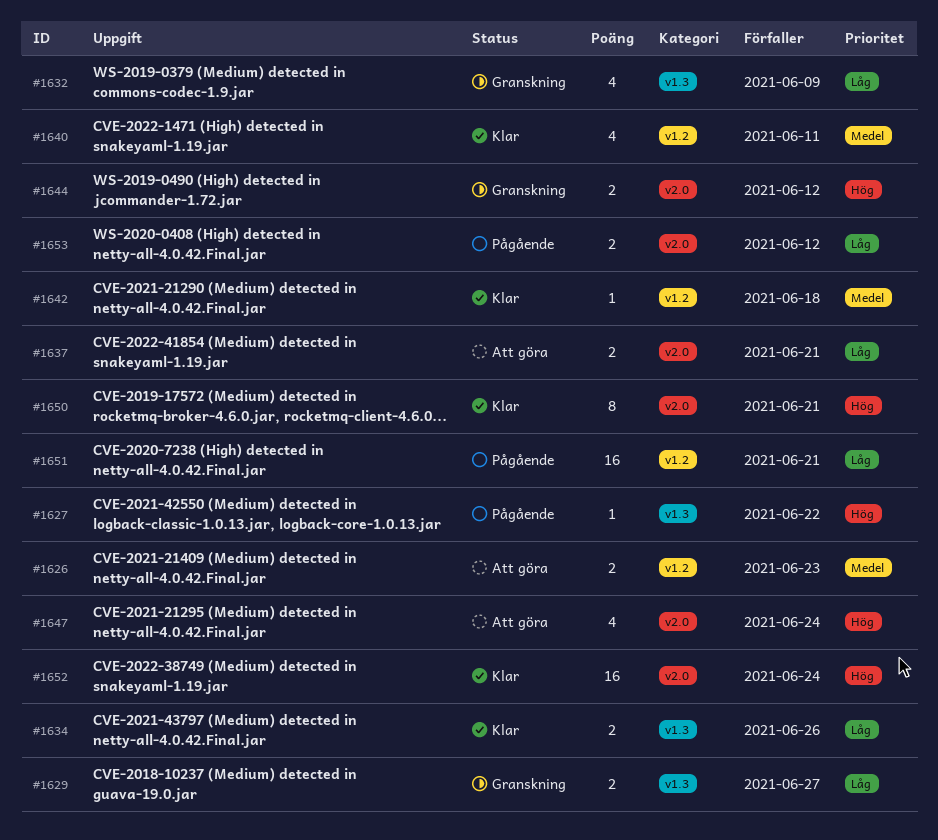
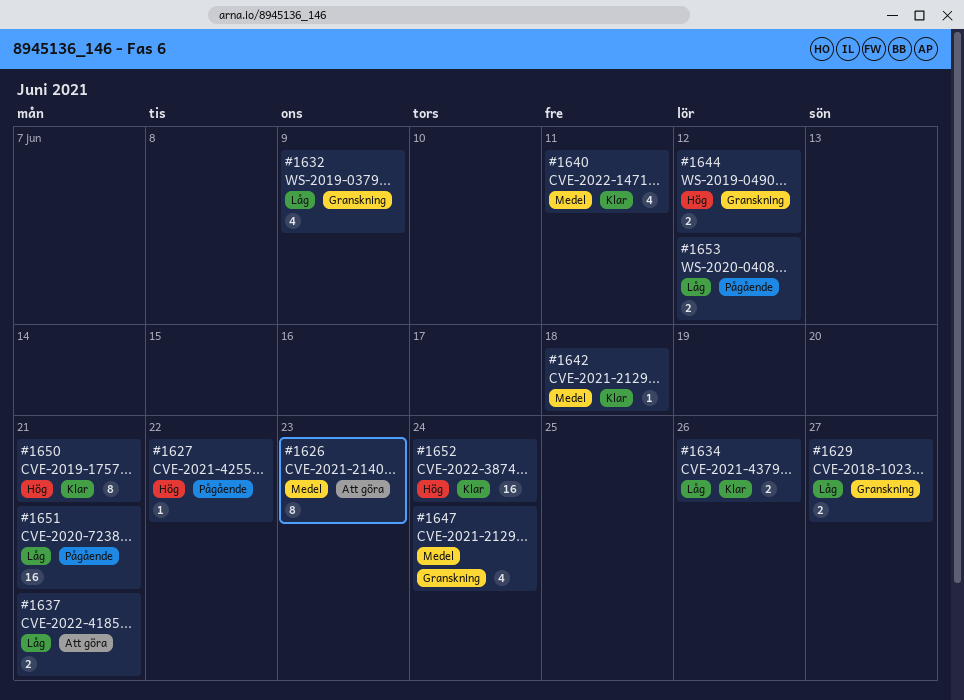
#1626, estimate: 2 -> 8
#1647, status: Att göra -> Granskning
#1647, priority: Hög -> Medel

